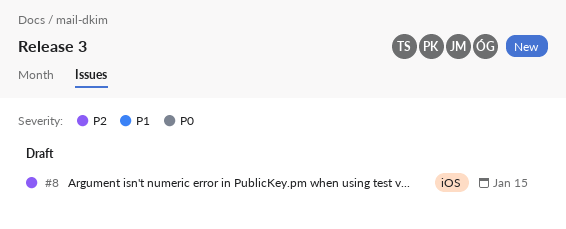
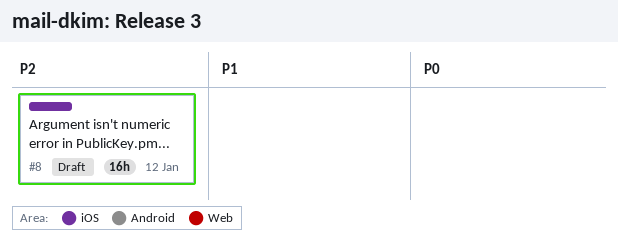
#8, due: Jan 15 -> Jan 12

